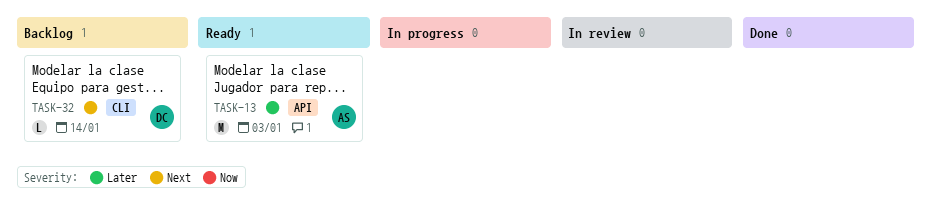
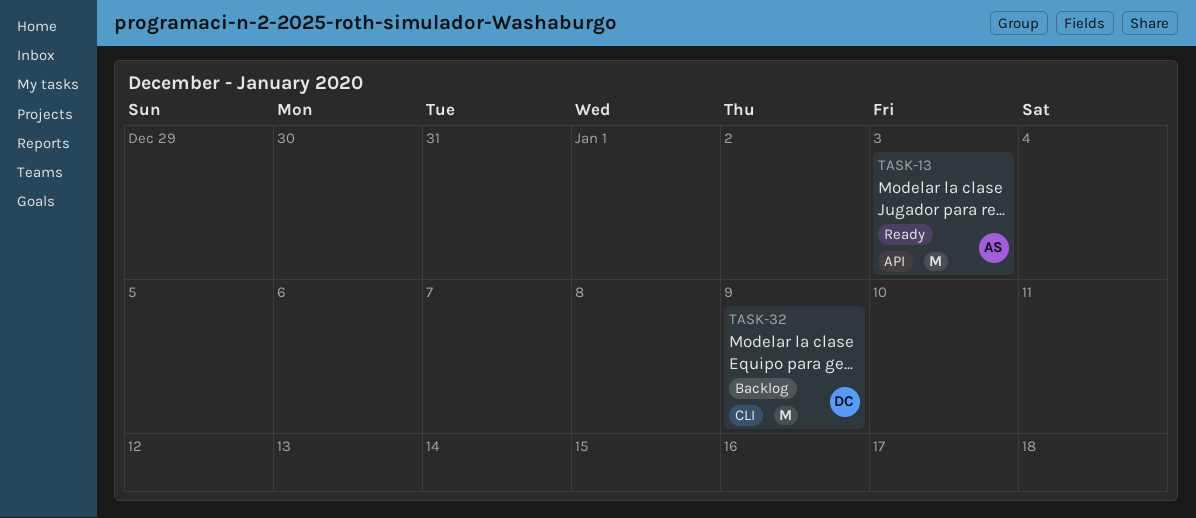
TASK-32, estimate: L -> M
TASK-32, due: Jan 14 -> Jan 9

